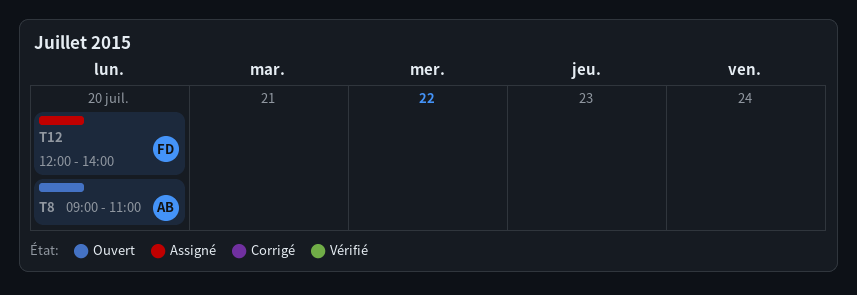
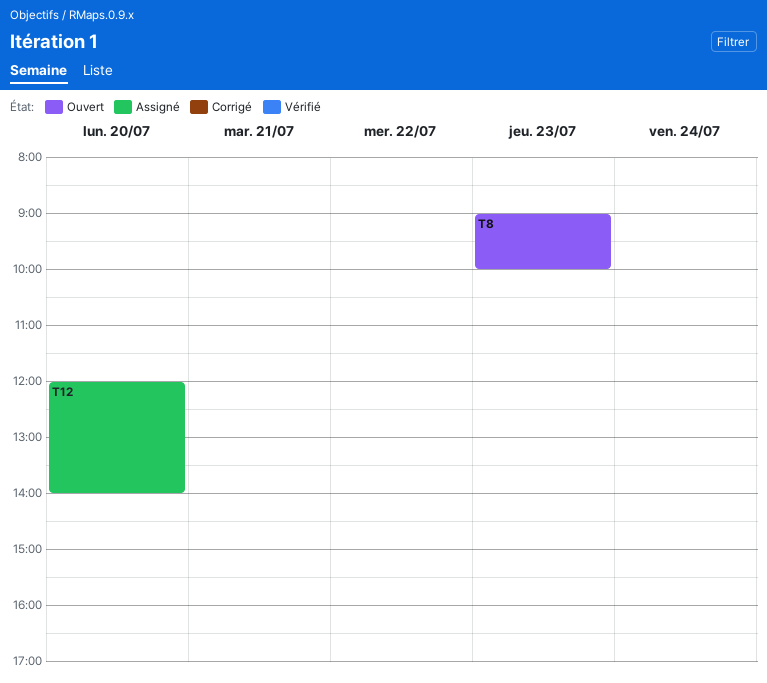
T8, day: Jul 20 -> Jul 23
T8, ends: 11:00 -> 10:00

